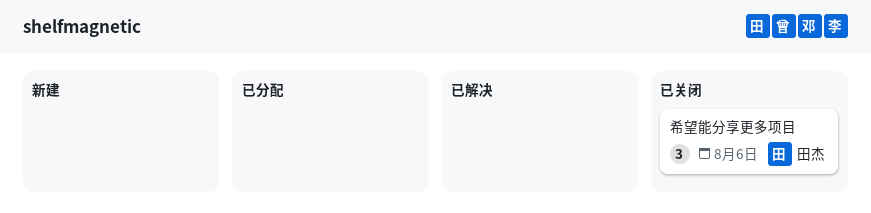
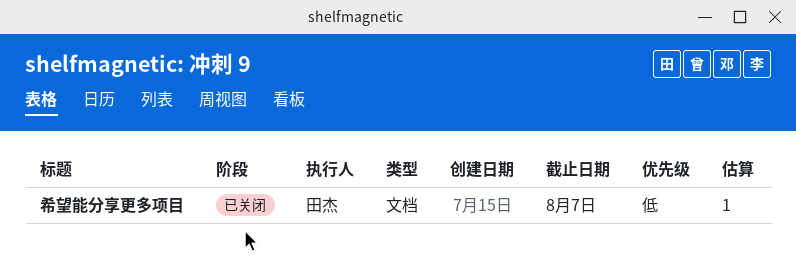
希望能分享更多项目, estimate: 3 -> 1
希望能分享更多项目, due: Aug 6 -> Aug 7

